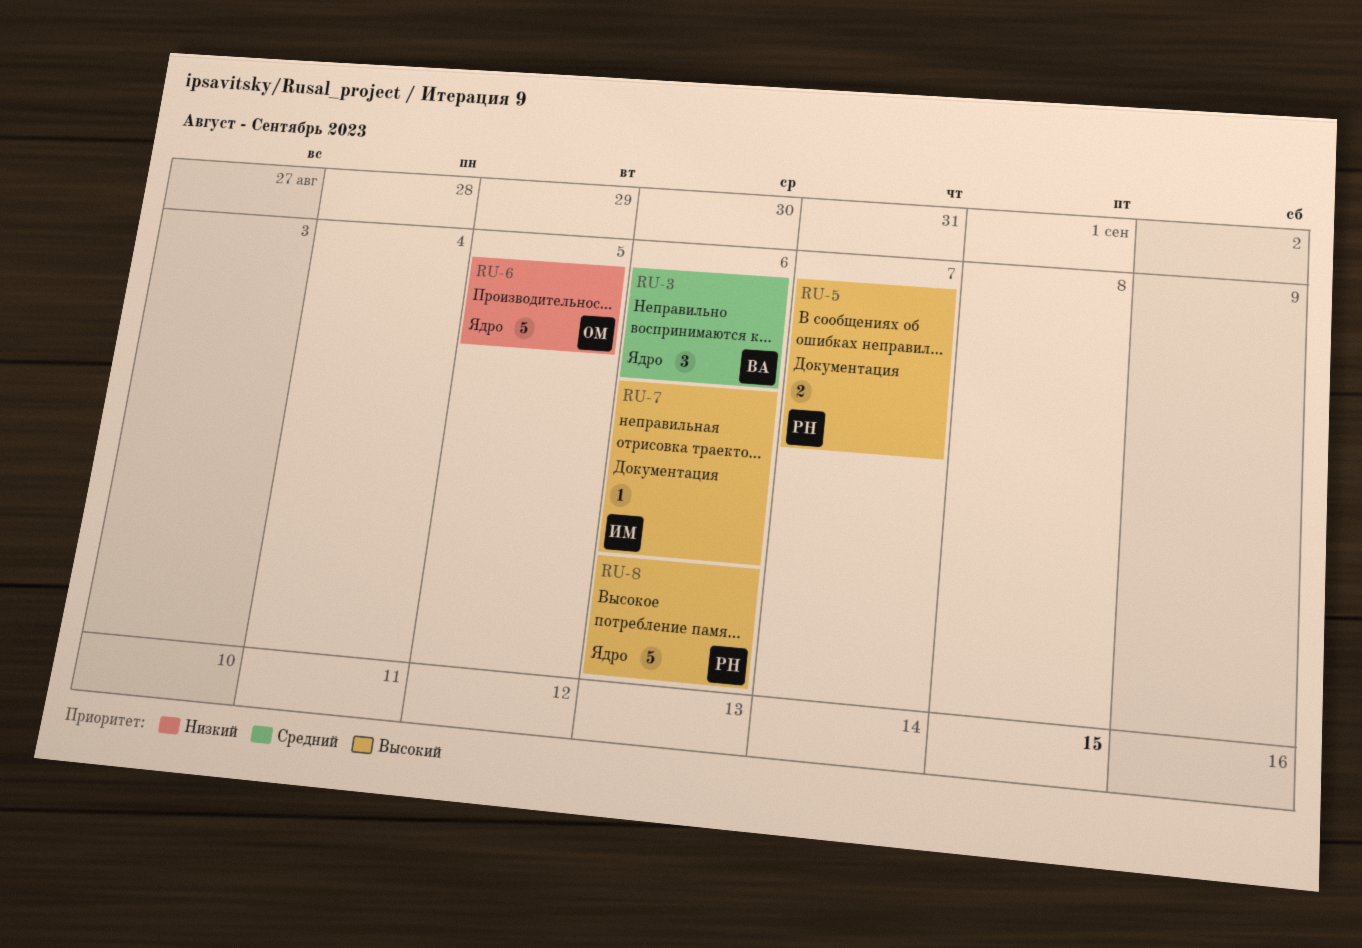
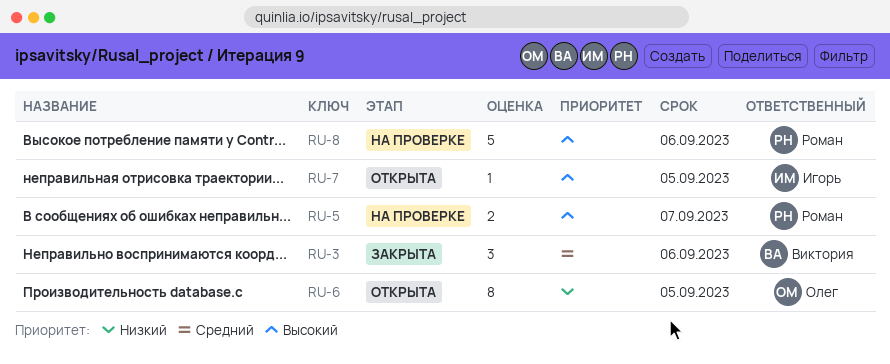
RU-6, estimate: 5 -> 8
RU-7, due: Sep 6 -> Sep 5

